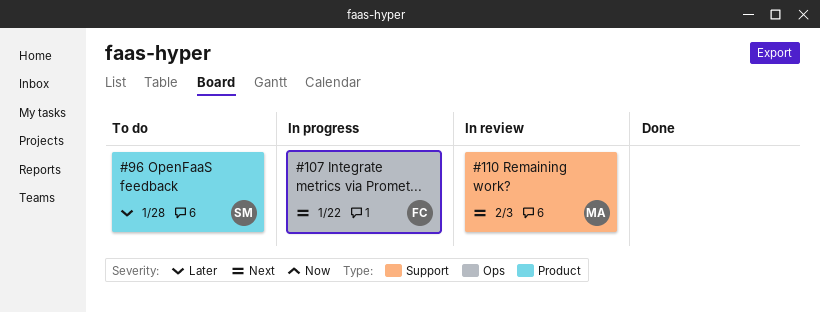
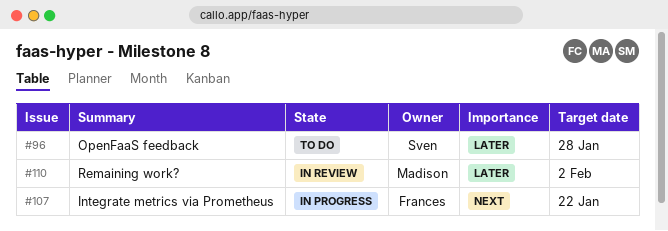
#110, priority: Next -> Later
#110, due: Feb 3 -> Feb 2

